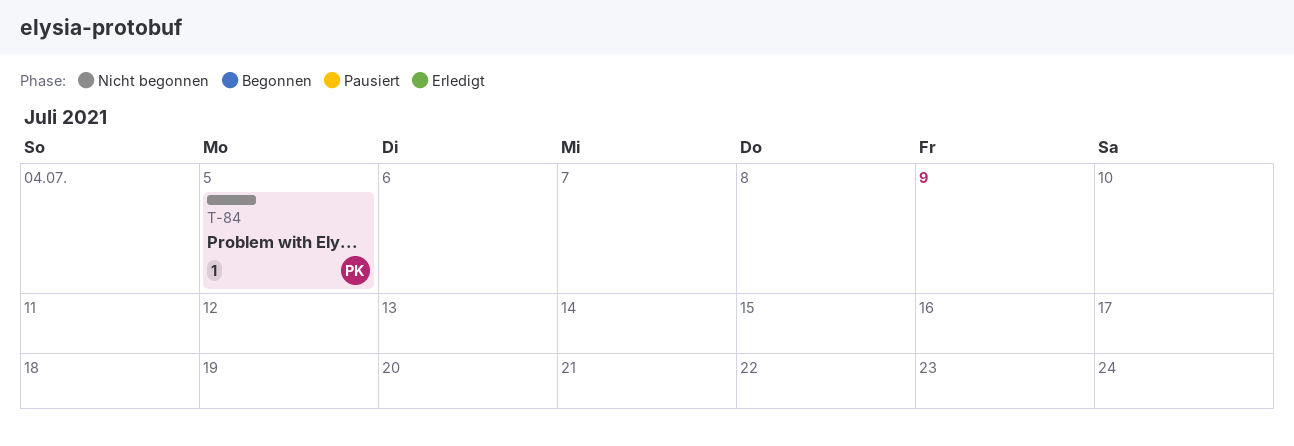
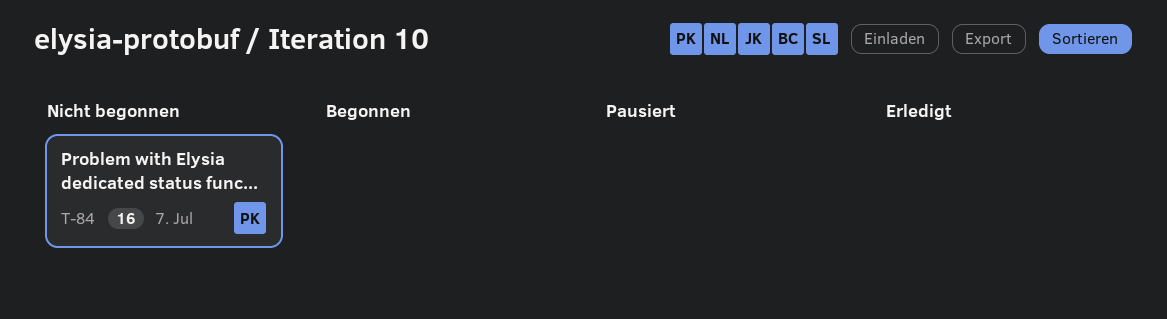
T-84, estimate: 1 -> 16
T-84, due: Jul 5 -> Jul 7

